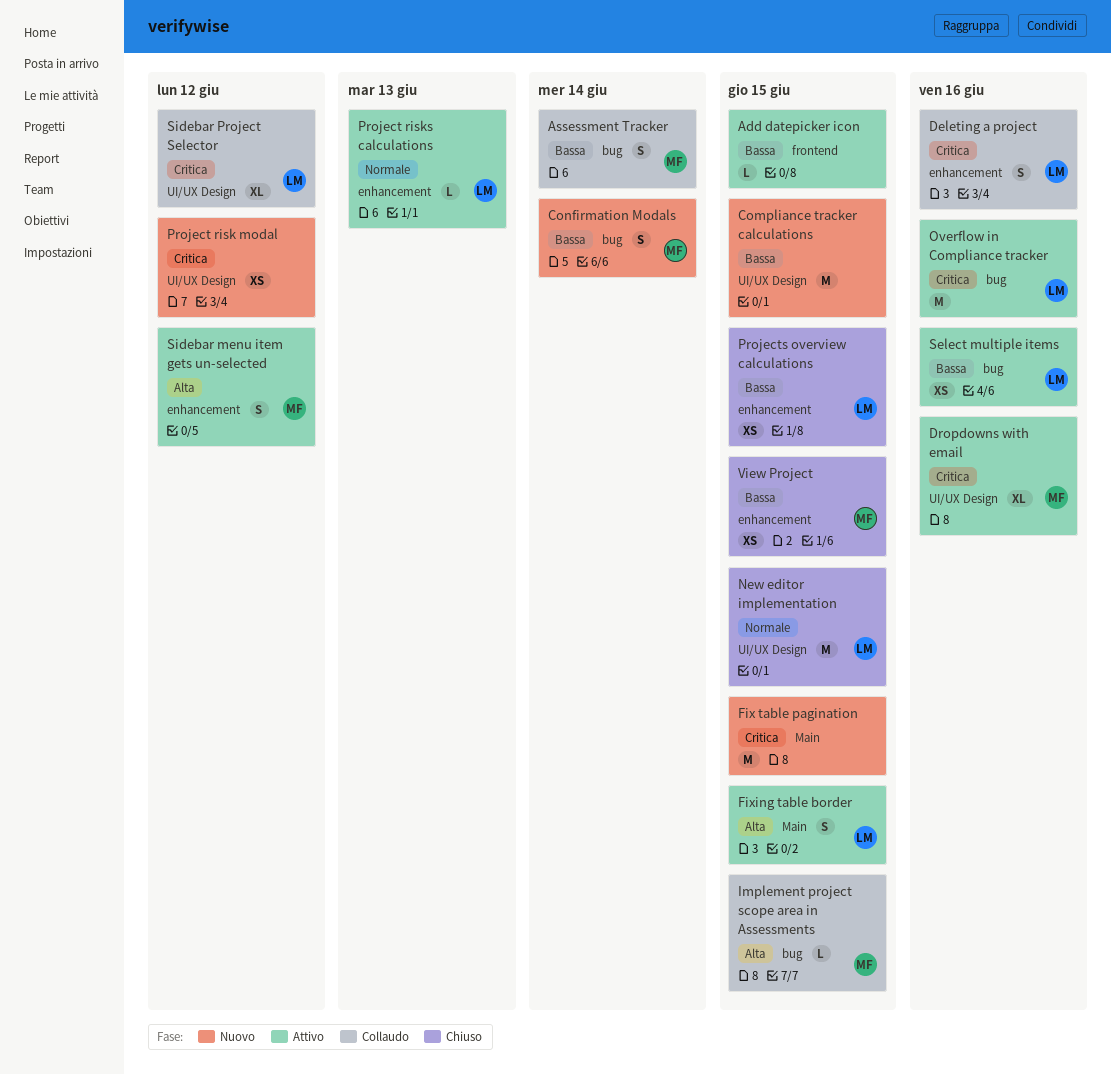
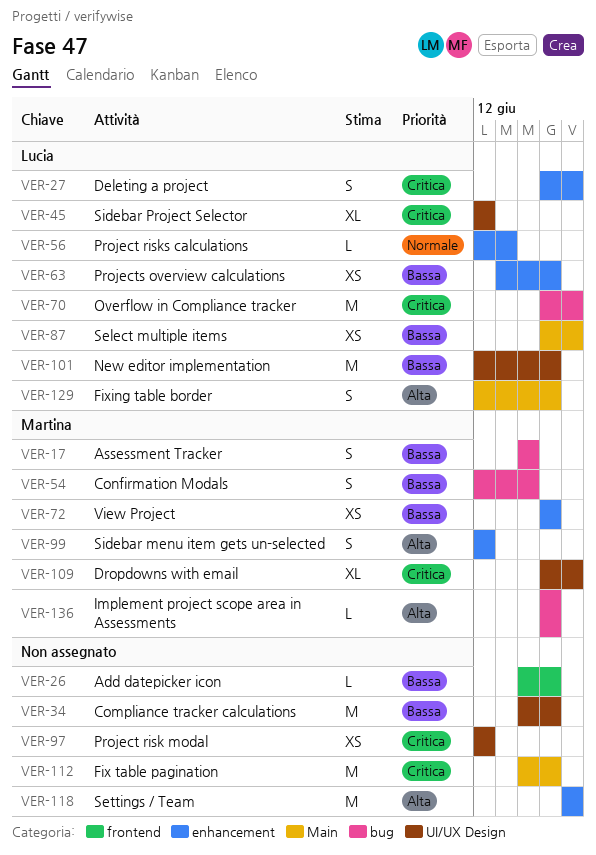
New editor implementation, priority: Normale -> Bassa
Select multiple items, label: bug -> Main
Settings / Team: none -> present

